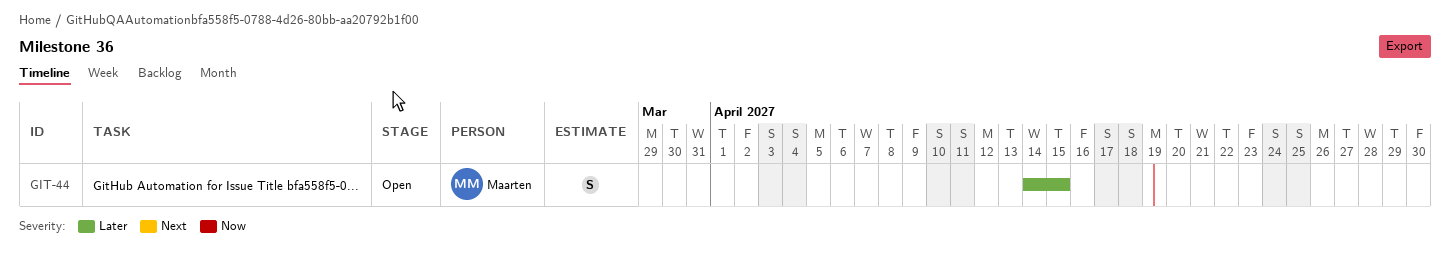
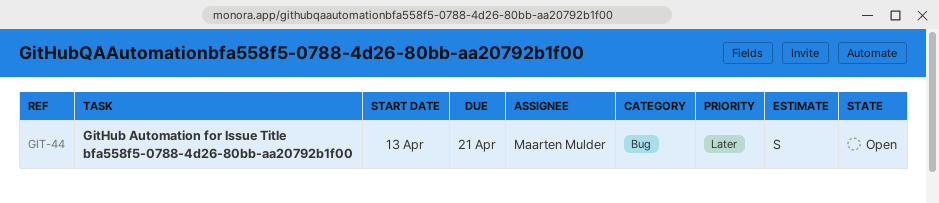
GIT-44, start: Apr 14 -> Apr 13
GIT-44, due: Apr 15 -> Apr 21

